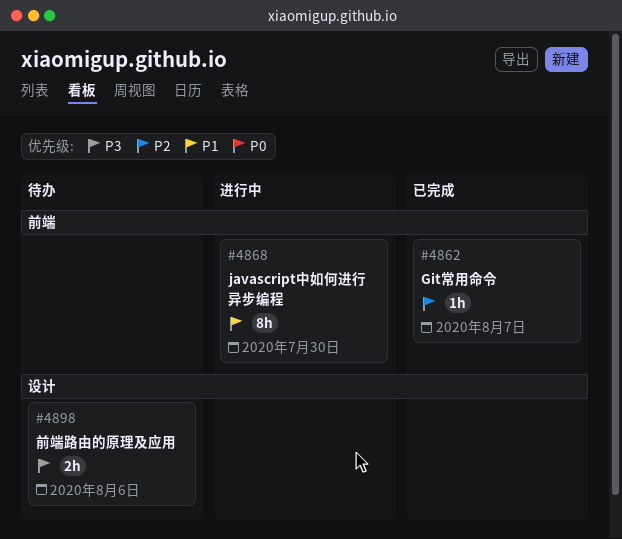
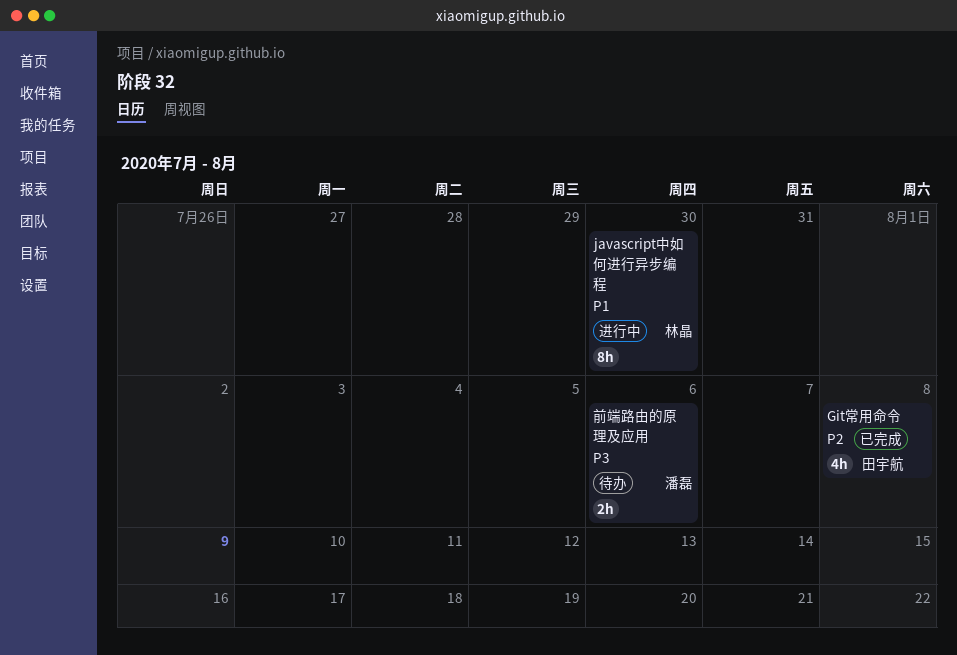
Git常用命令, estimate: 1h -> 4h
Git常用命令, due: Aug 7 -> Aug 8

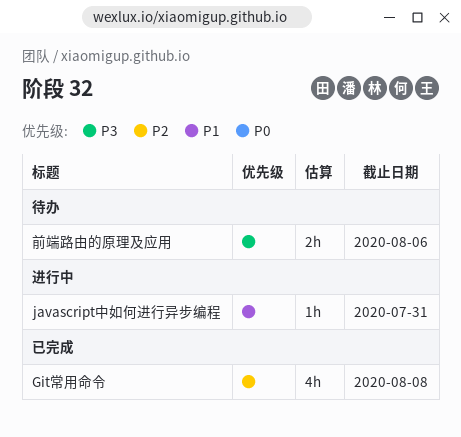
javascript中如何进行异步编程, estimate: 8h -> 1h
javascript中如何进行异步编程, due: Jul 30 -> Jul 31

